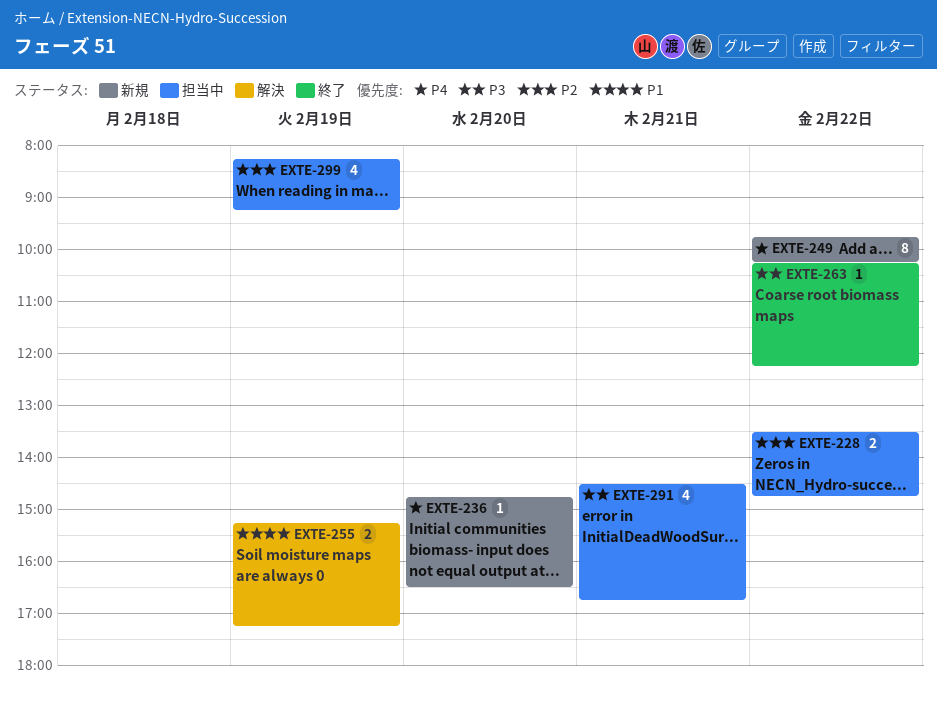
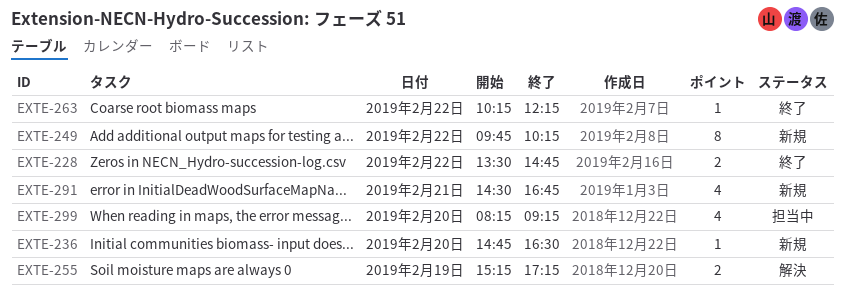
EXTE-228, status: 担当中 -> 終了
EXTE-291, status: 担当中 -> 新規
EXTE-299, day: Feb 19 -> Feb 20

